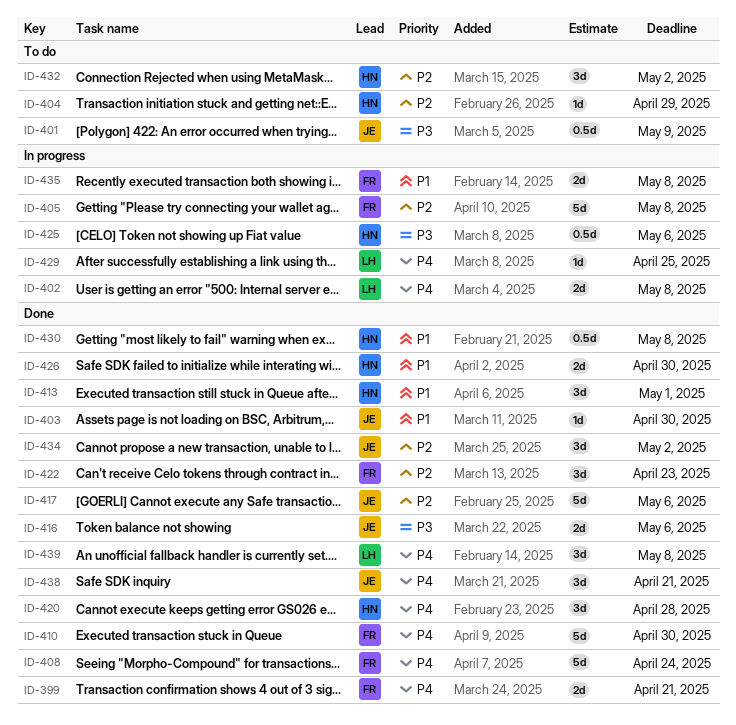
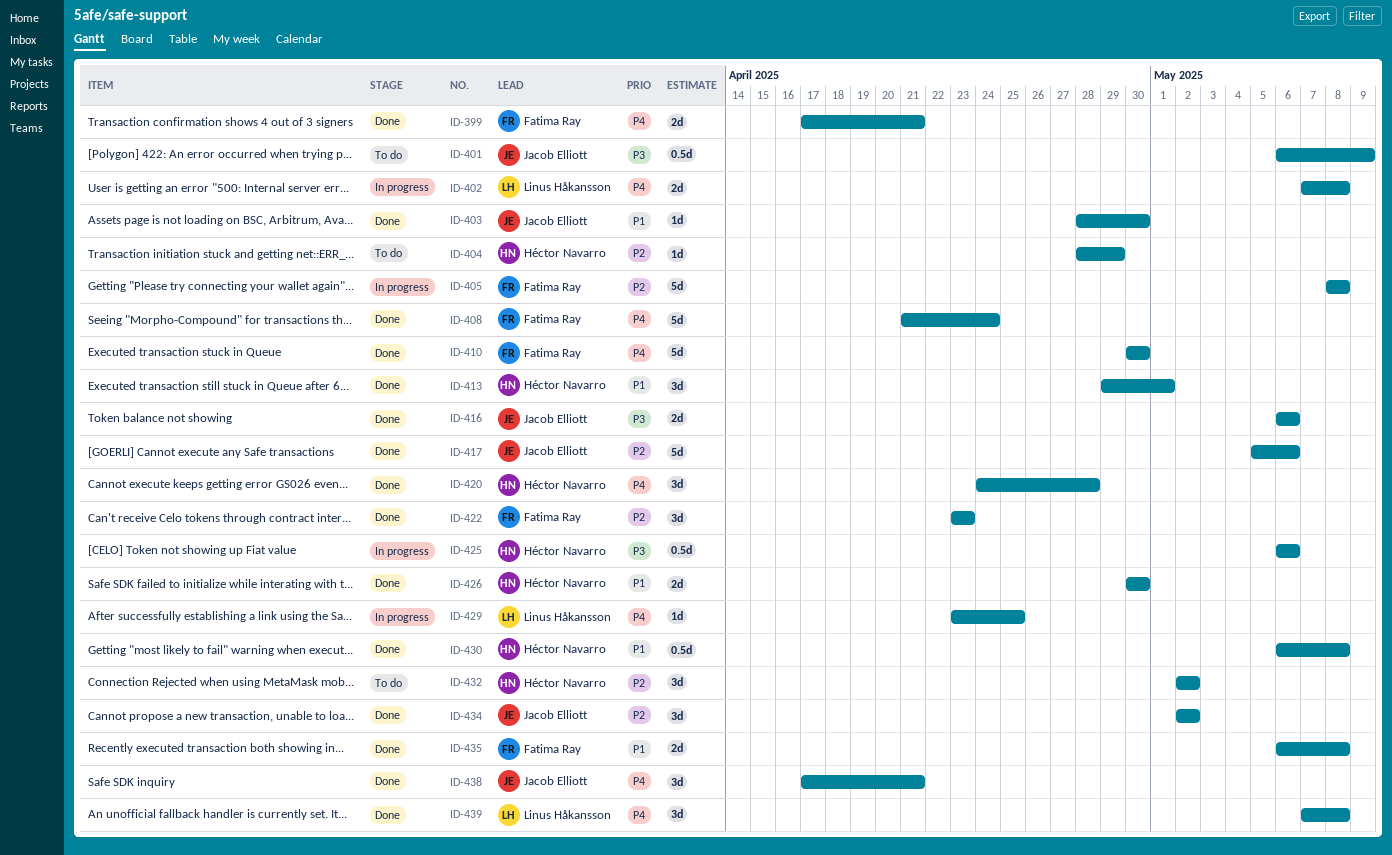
ID-435, status: In progress -> Done

